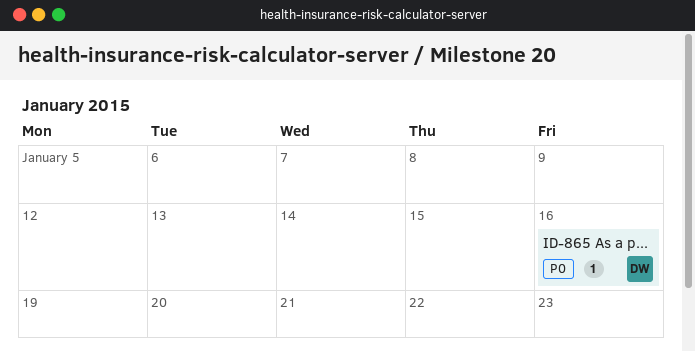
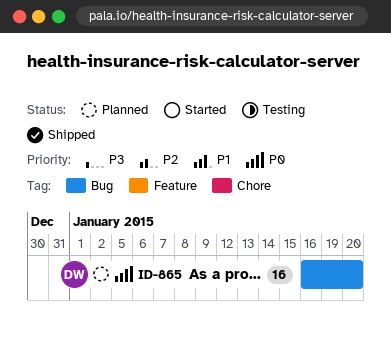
ID-865, estimate: 1 -> 16
ID-865, due: Jan 16 -> Jan 20

